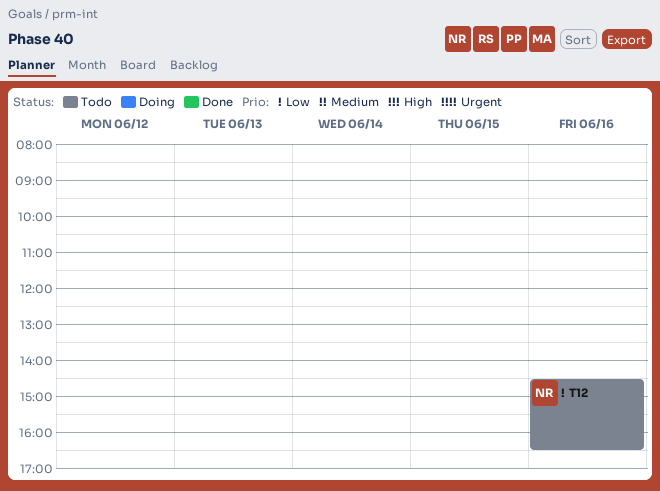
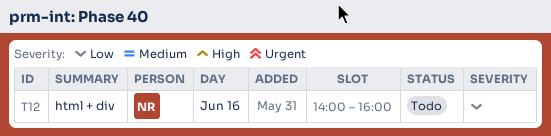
T12, begins: 14:30 -> 14:00
T12, ends: 16:30 -> 16:00

